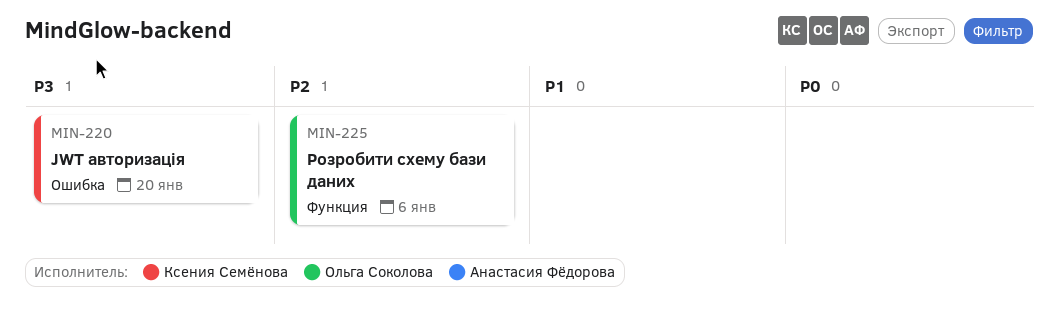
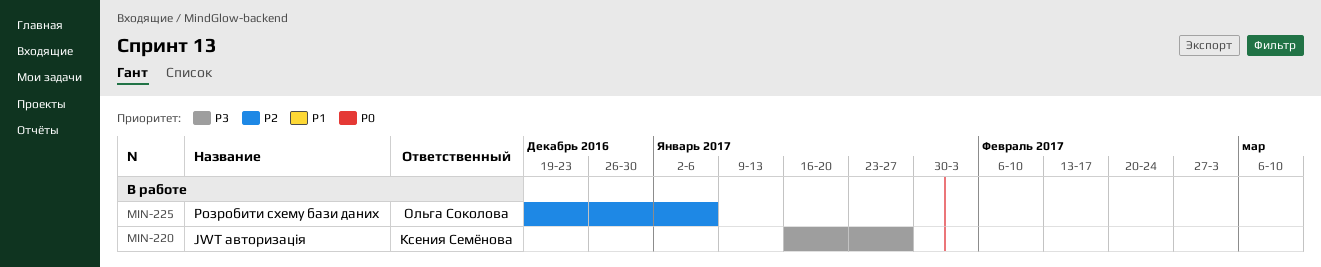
MIN-220, due: Jan 20 -> Jan 27

